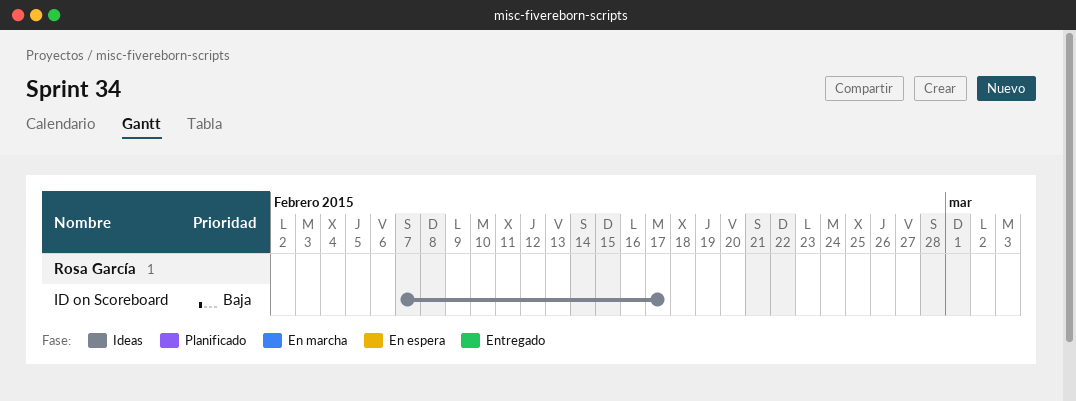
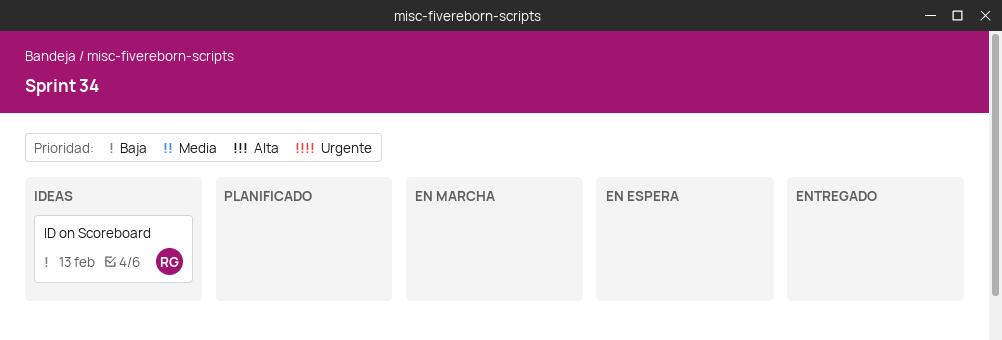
ID on Scoreboard, due: Feb 17 -> Feb 13

